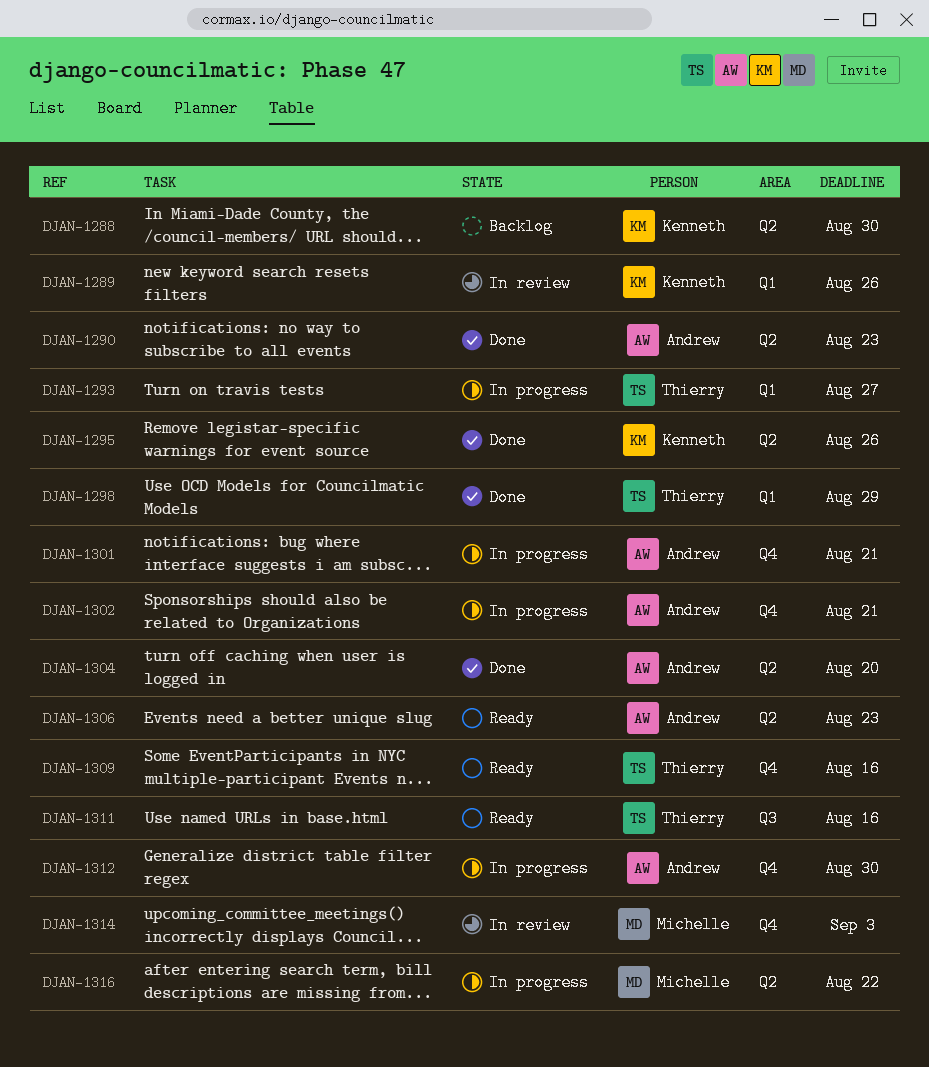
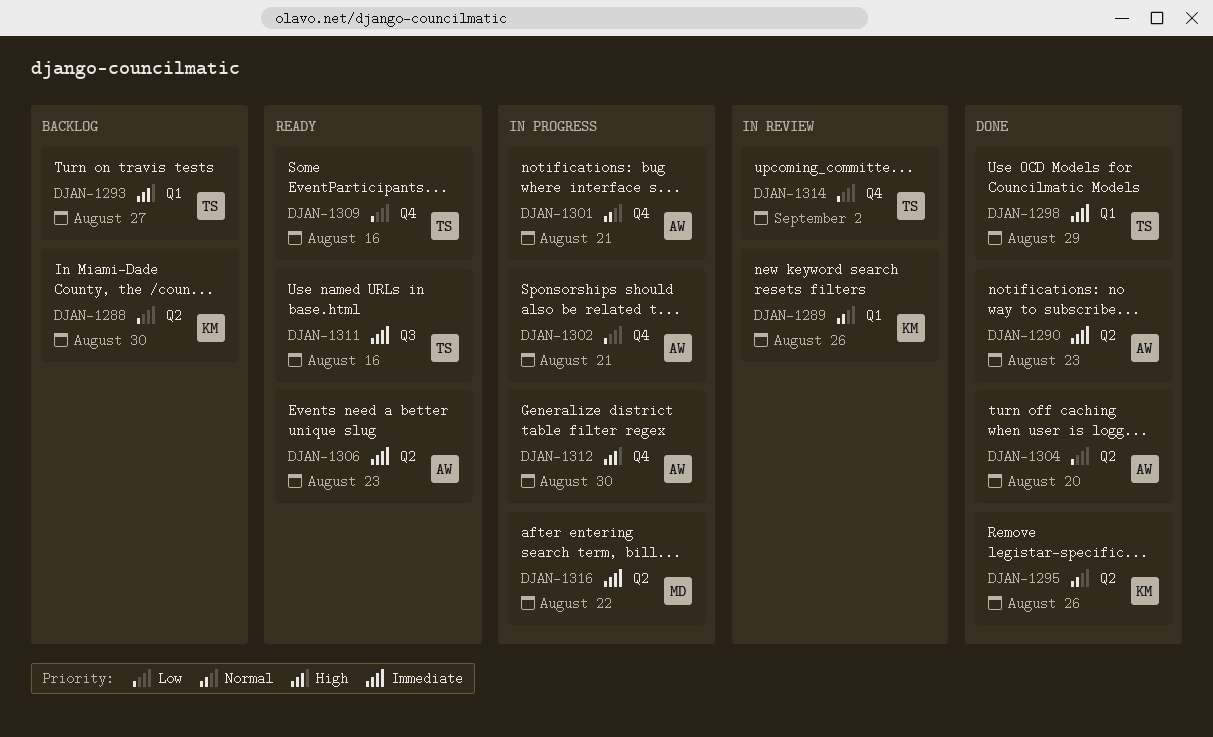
DJAN-1293, status: In progress -> Backlog
DJAN-1314, owner: Michelle -> Thierry
DJAN-1314, due: Sep 3 -> Sep 2

